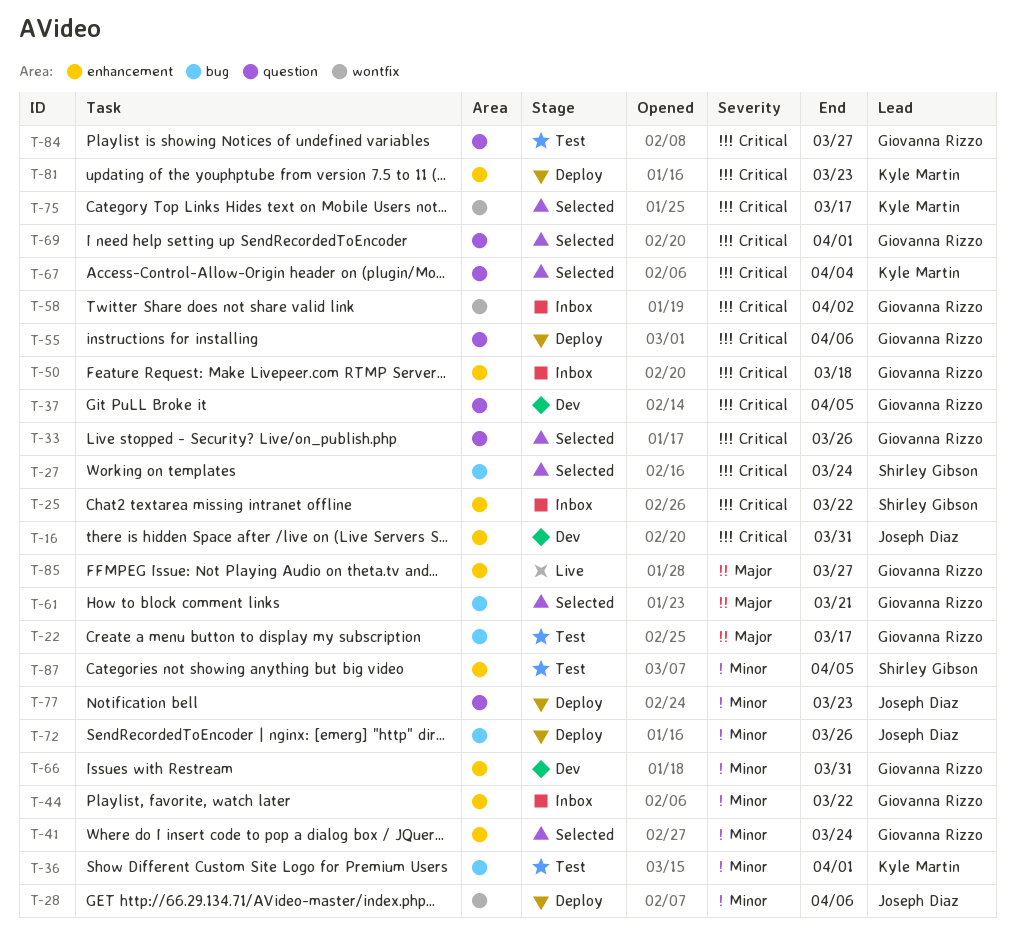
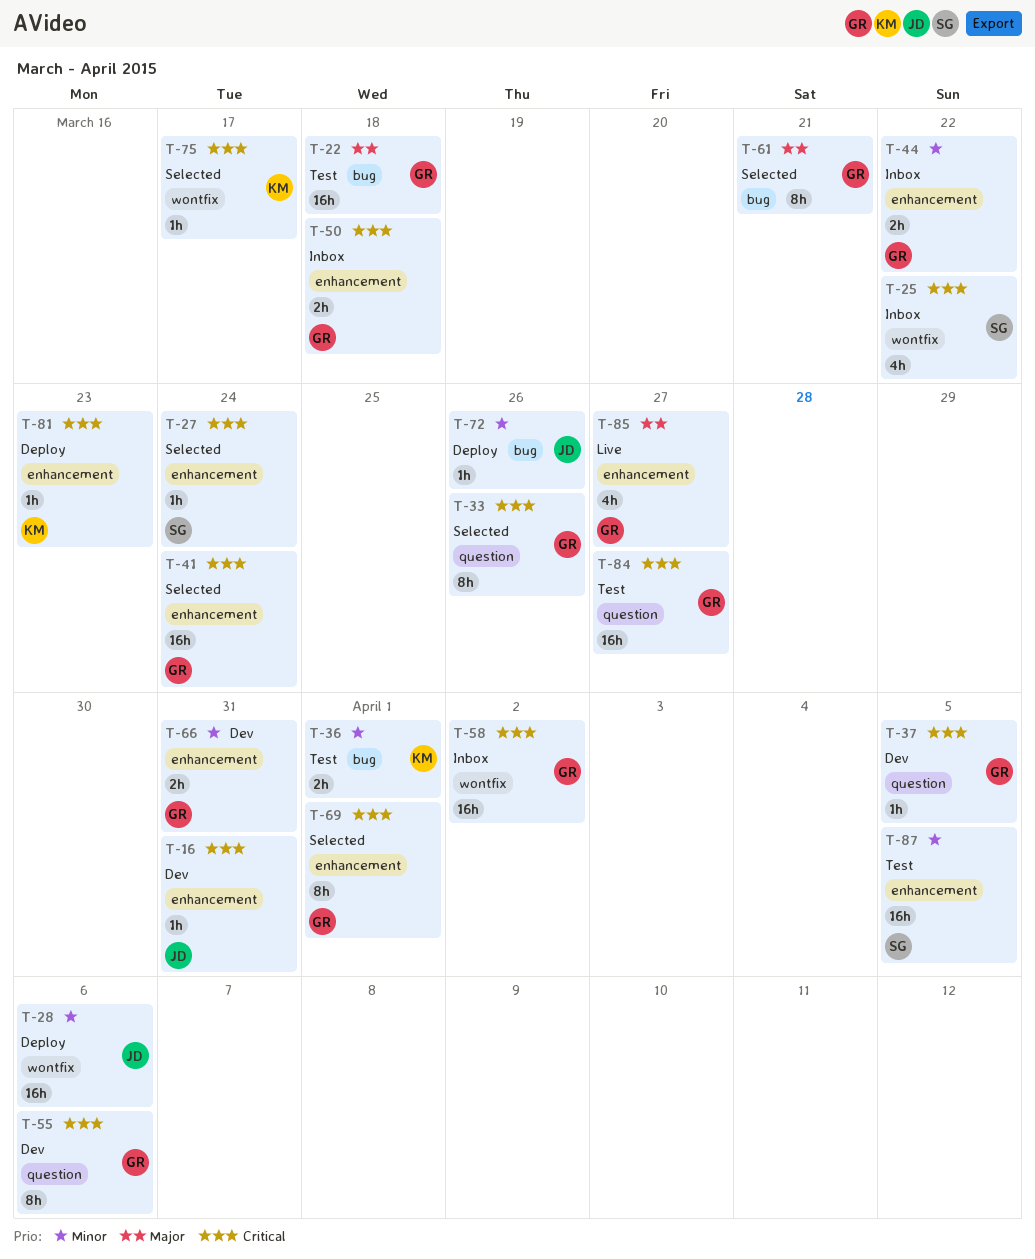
T-22, due: Mar 17 -> Mar 18
T-25, label: enhancement -> wontfix
T-27, label: bug -> enhancement
T-41, priority: Minor -> Critical
T-55, status: Deploy -> Dev
T-67: present -> none
T-69, label: question -> enhancement
T-77: present -> none

